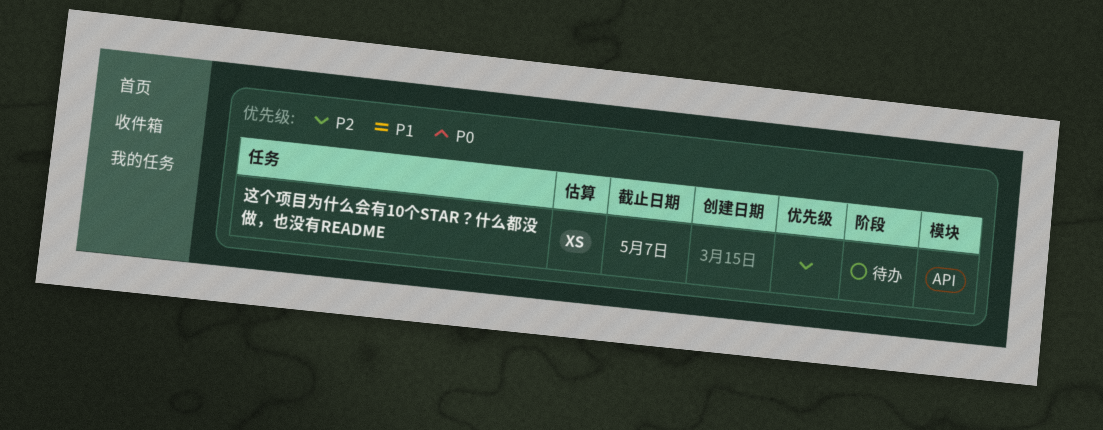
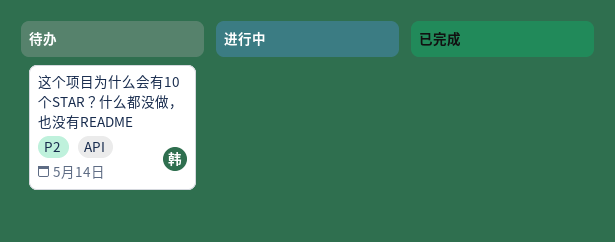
这个项目为什么会有10个STAR？什么都没做，也没有README, due: May 7 -> May 14

